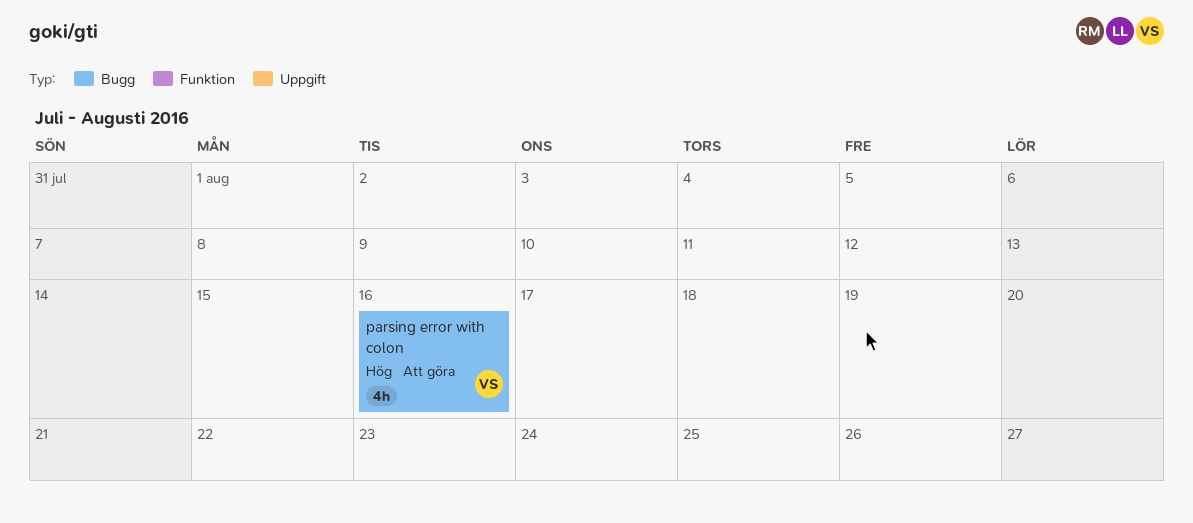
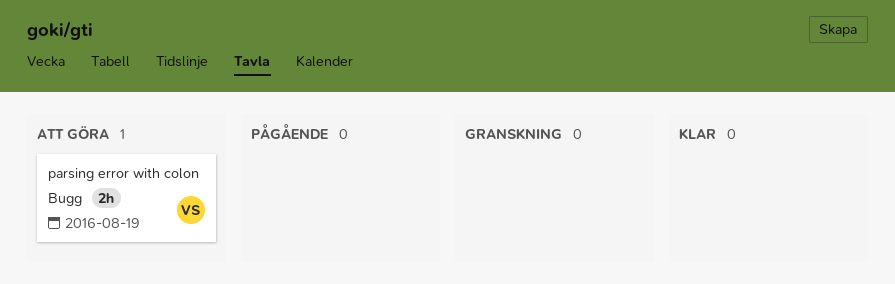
parsing error with colon, estimate: 4h -> 2h
parsing error with colon, due: Aug 16 -> Aug 19

